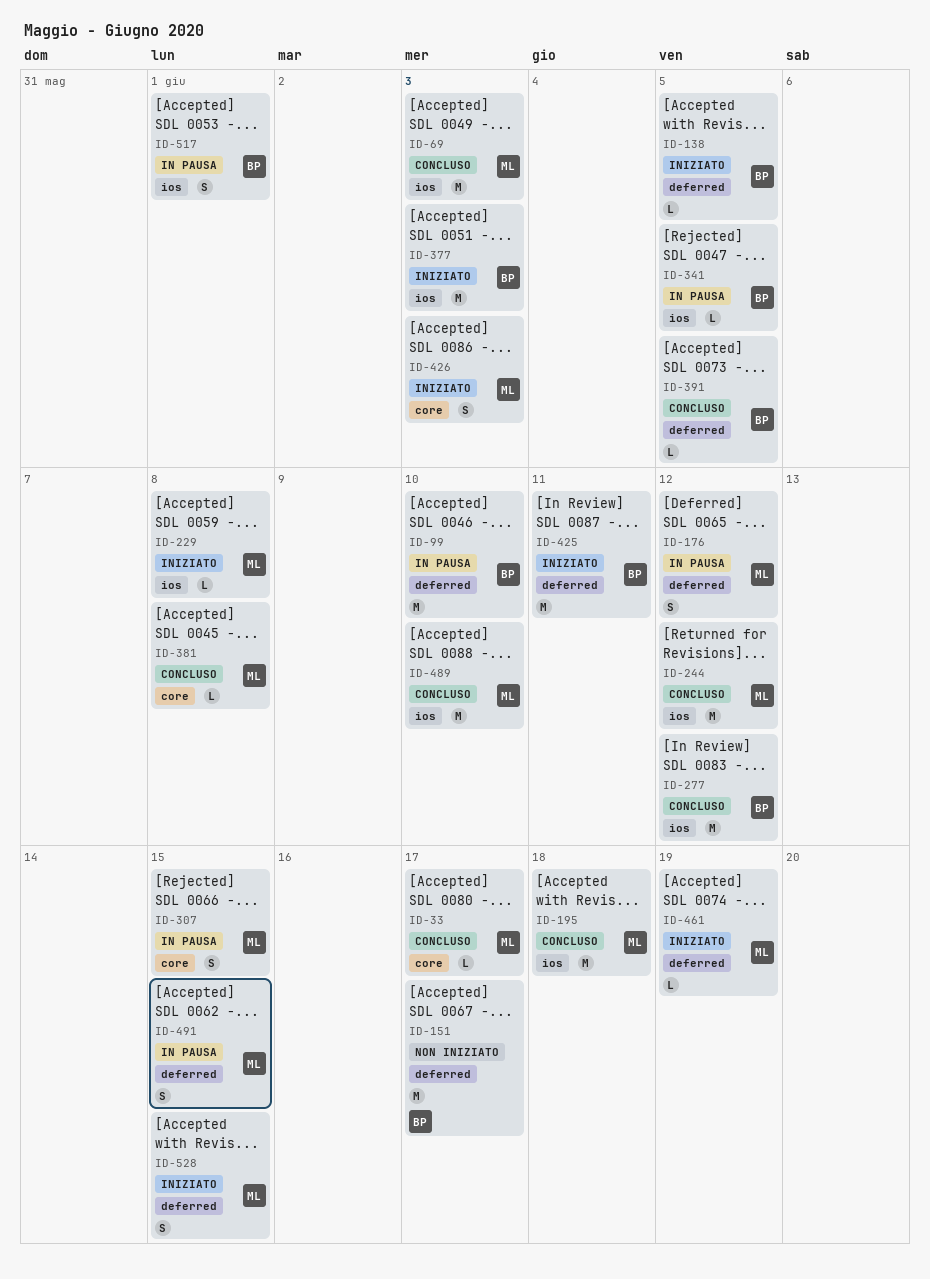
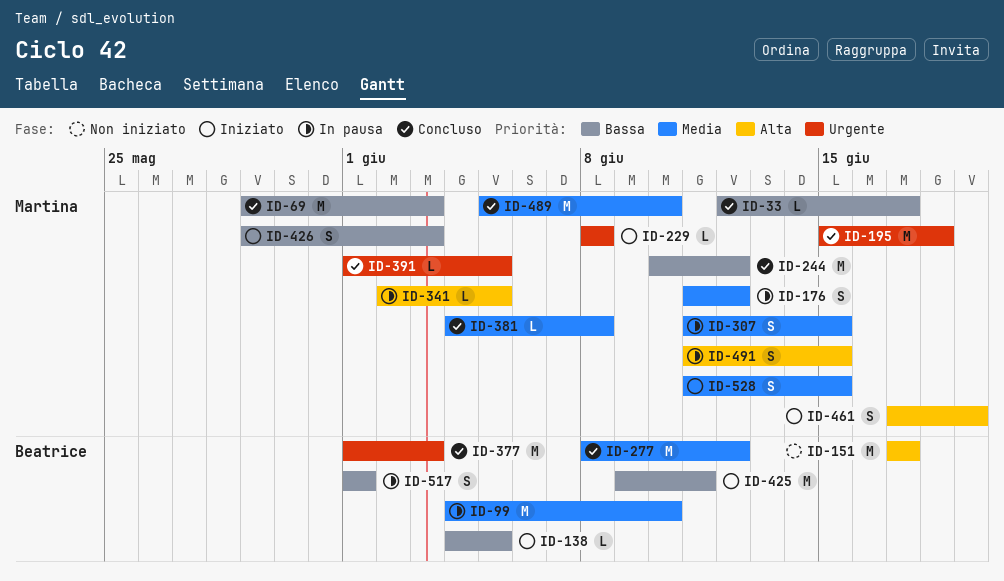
ID-341, owner: Beatrice -> Martina
ID-377, status: Iniziato -> Concluso
ID-391, owner: Beatrice -> Martina
ID-461, estimate: L -> S

